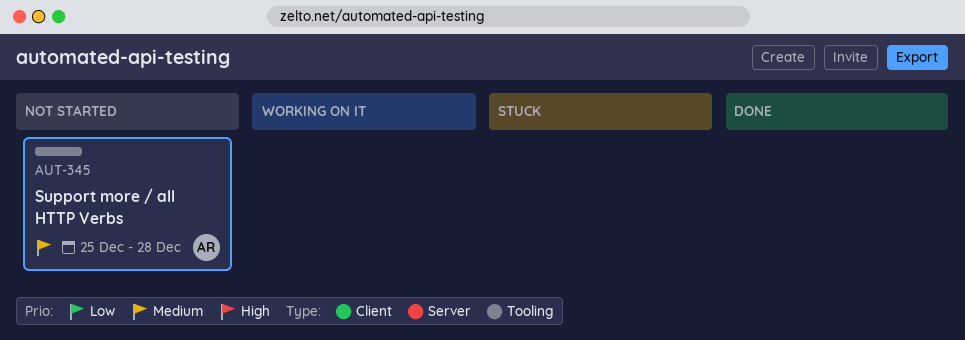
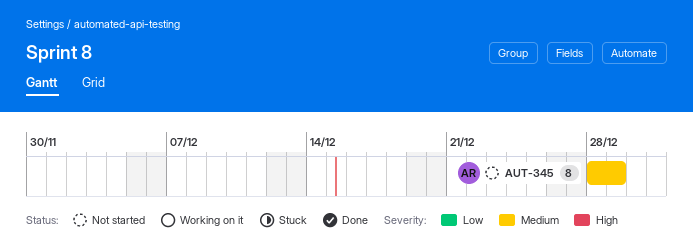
AUT-345, start: Dec 25 -> Dec 28
AUT-345, due: Dec 28 -> Dec 29

